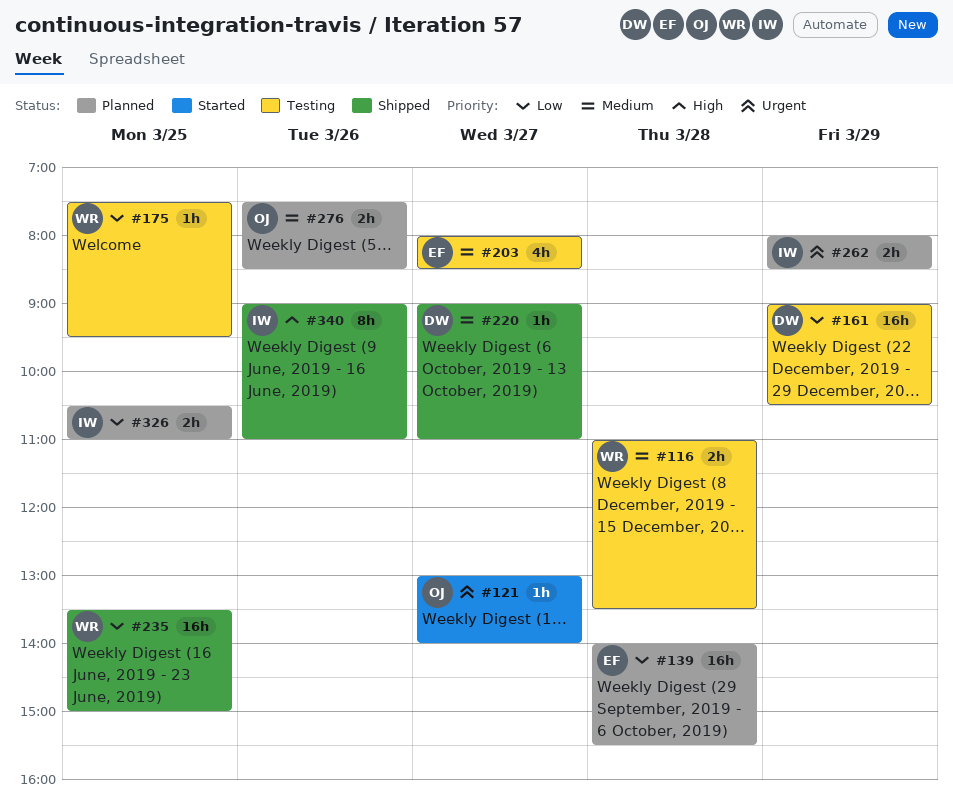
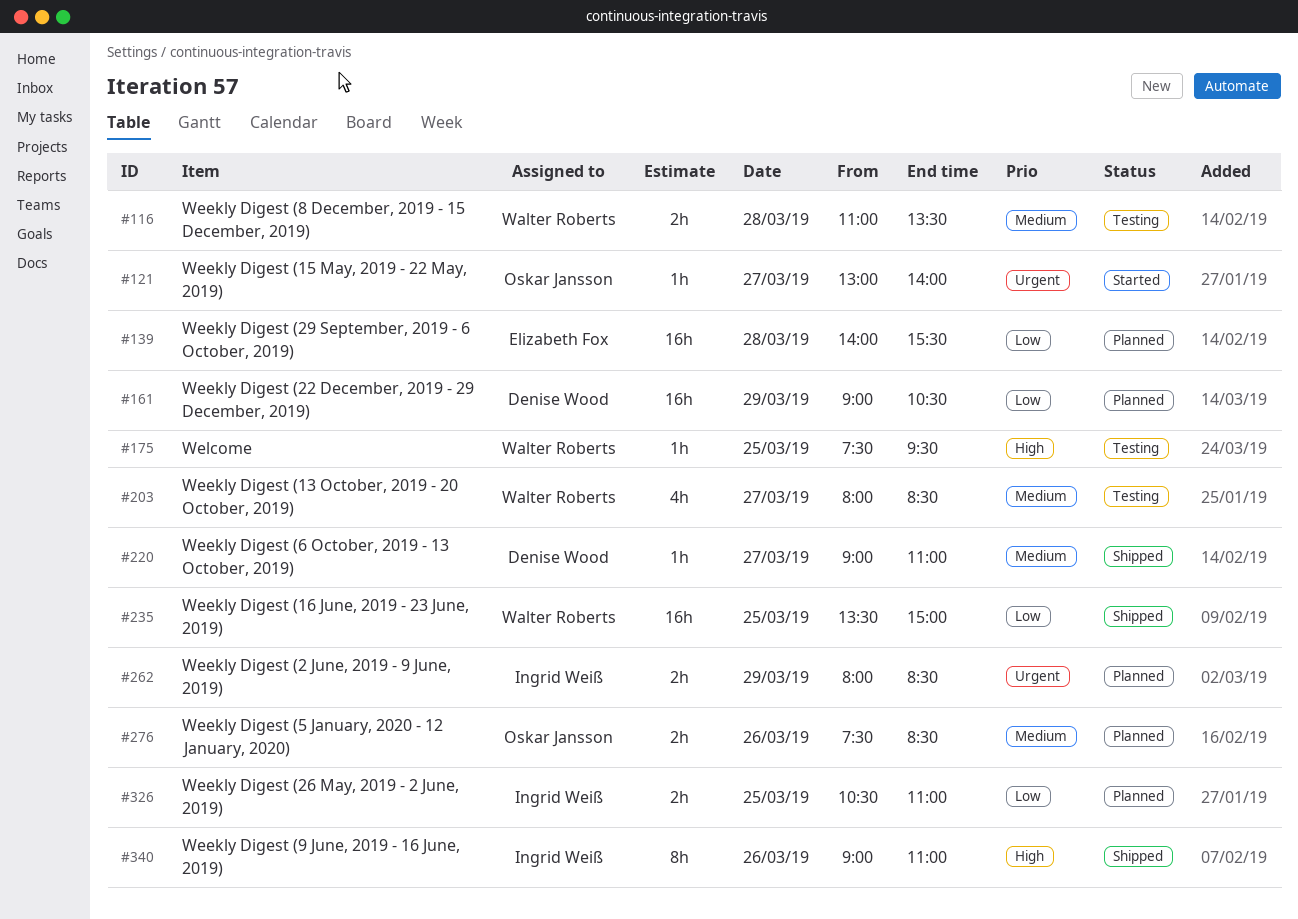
#161, status: Testing -> Planned
#175, priority: Low -> High
#203, owner: Elizabeth Fox -> Walter Roberts

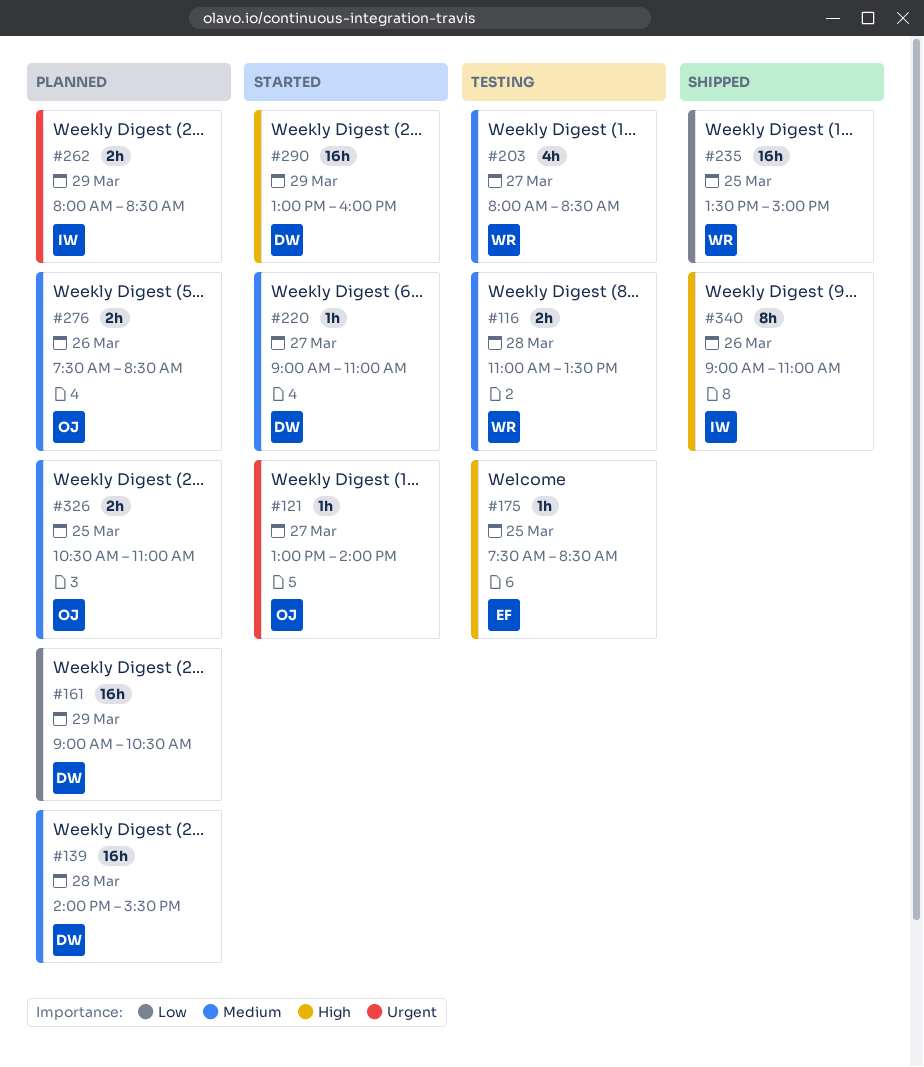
#139, owner: Elizabeth Fox -> Denise Wood
#139, priority: Low -> Medium
#175, owner: Walter Roberts -> Elizabeth Fox
#175, ends: 09:30 -> 08:30
#220, status: Shipped -> Started
#290: none -> present
#326, owner: Ingrid Weiß -> Oskar Jansson
#326, priority: Low -> Medium

